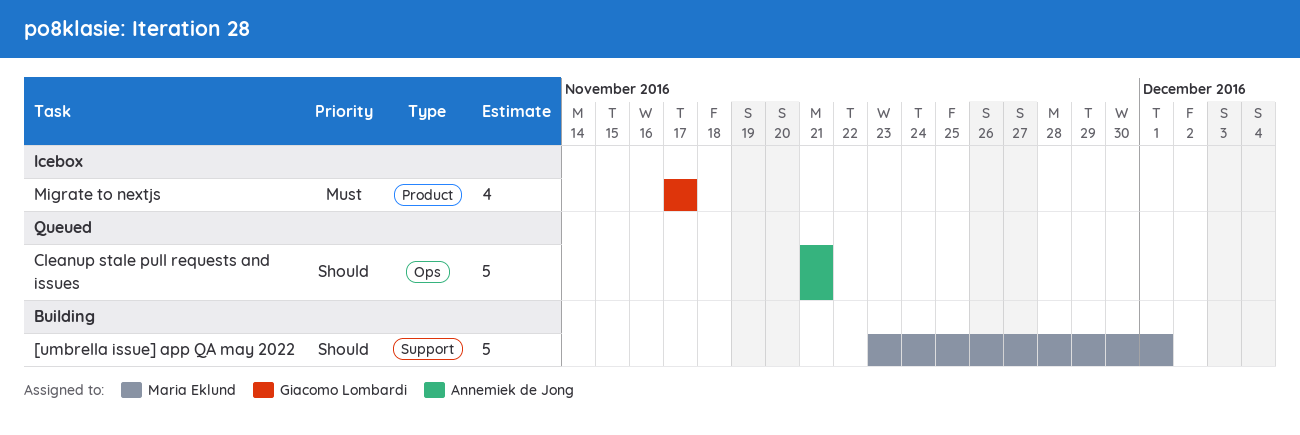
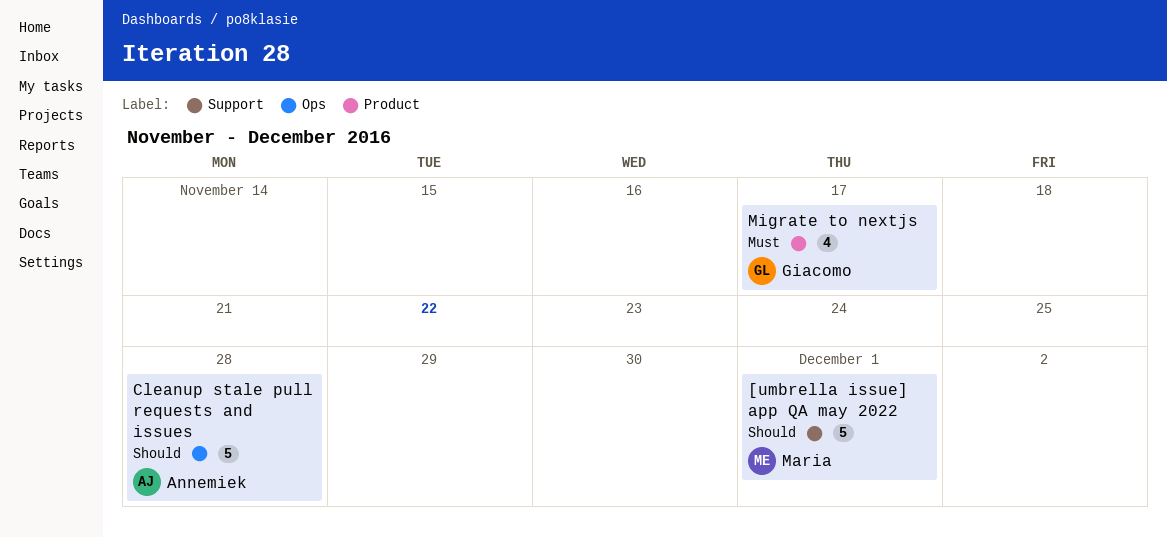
Cleanup stale pull requests and issues, due: Nov 21 -> Nov 28

